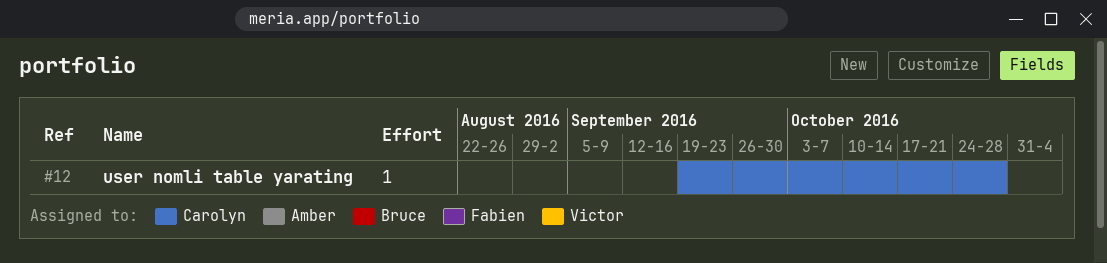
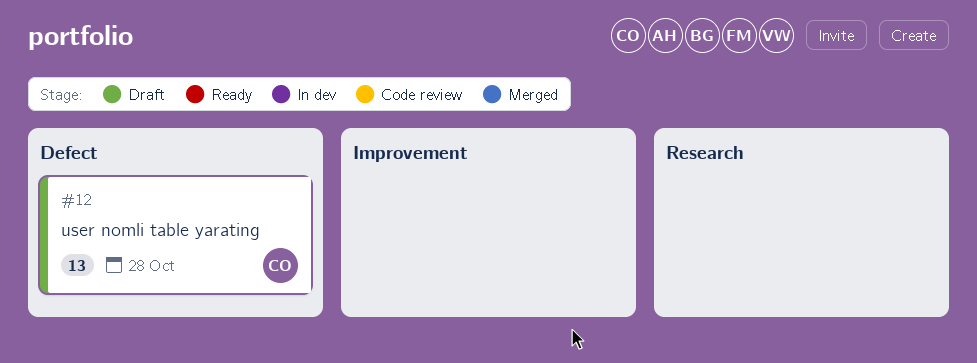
#12, estimate: 1 -> 13

